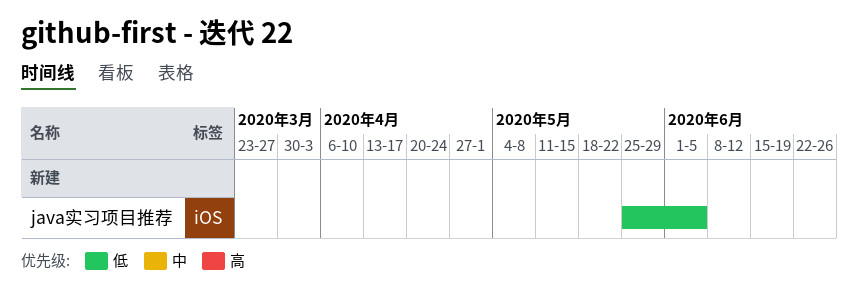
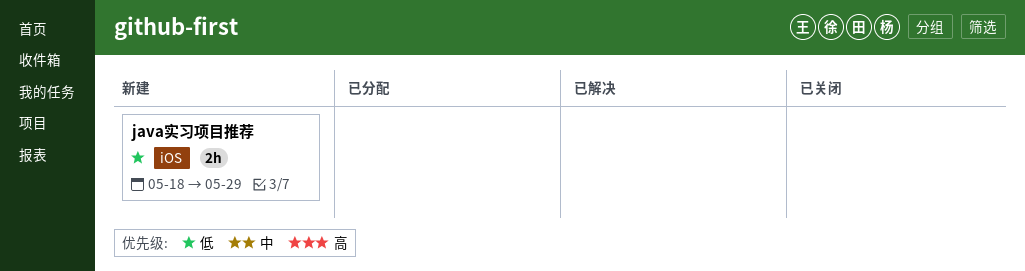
java实习项目推荐, start: May 25 -> May 18
java实习项目推荐, due: Jun 5 -> May 29

